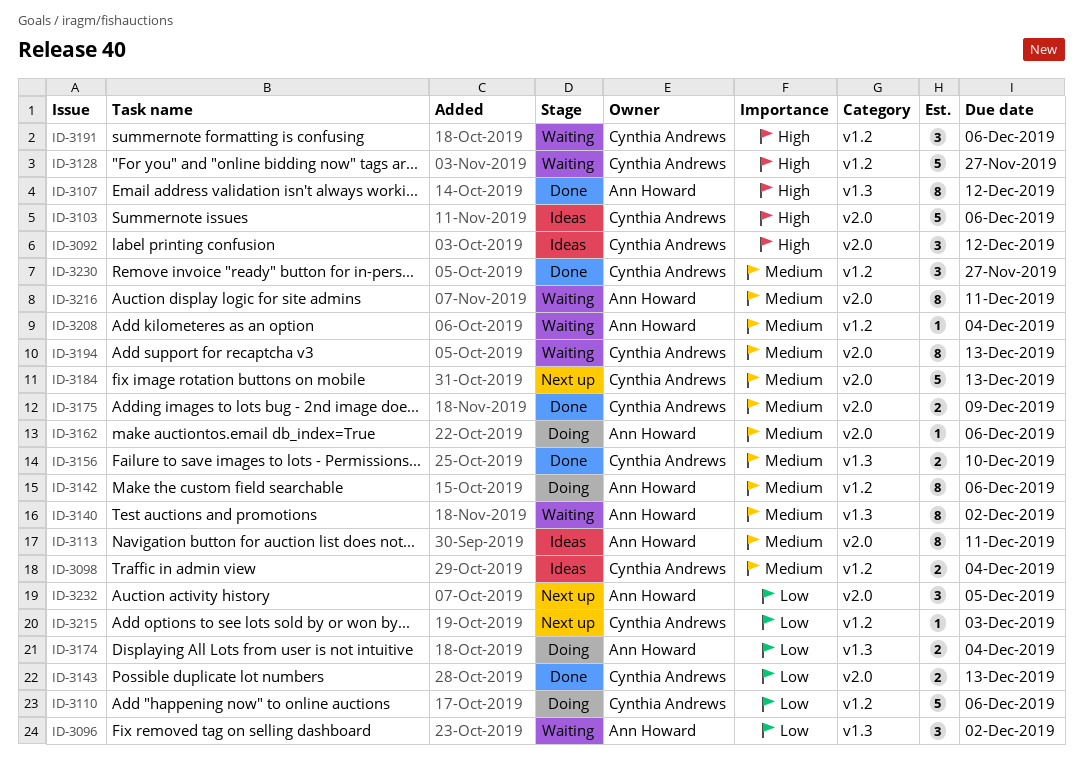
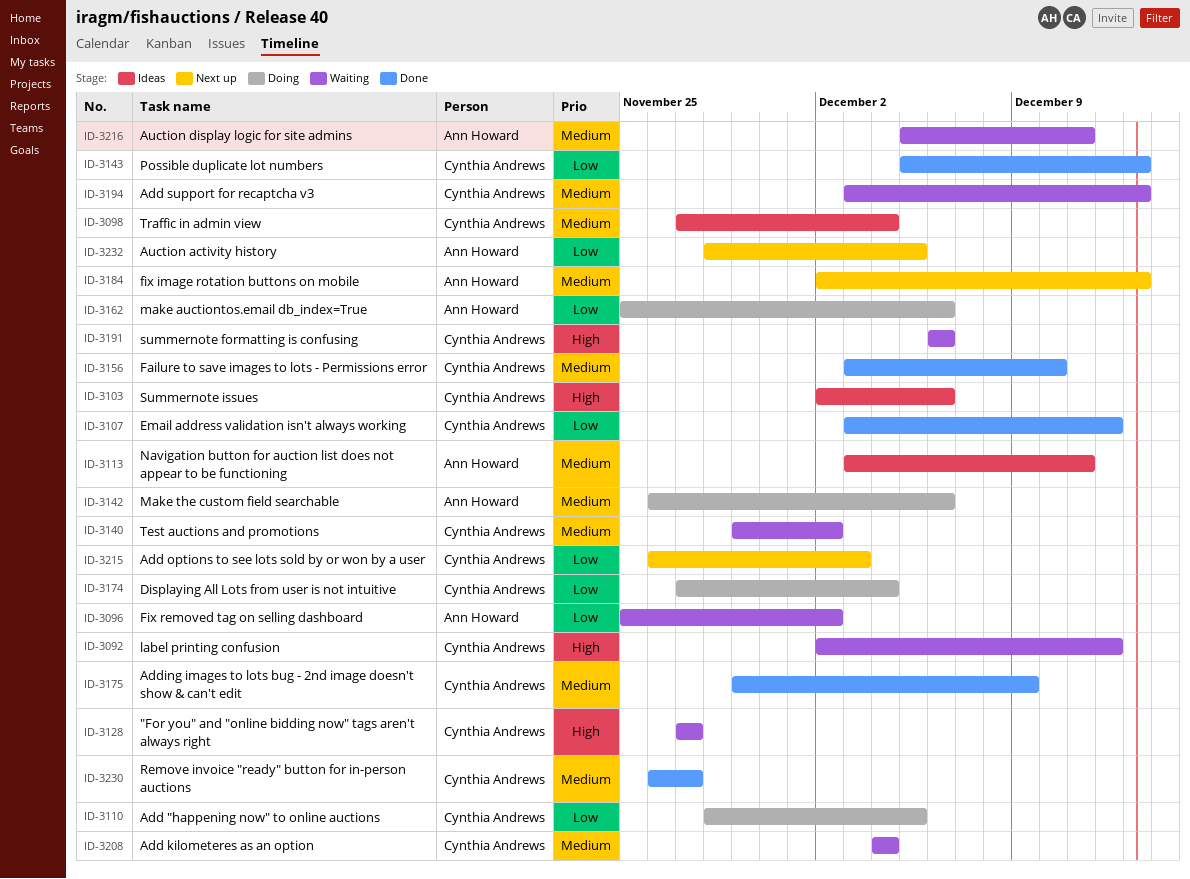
ID-3092, status: Ideas -> Waiting
ID-3107, owner: Ann Howard -> Cynthia Andrews
ID-3107, priority: High -> Low
ID-3110, due: Dec 6 -> Dec 5
ID-3140, owner: Ann Howard -> Cynthia Andrews
ID-3162, priority: Medium -> Low
ID-3174, owner: Ann Howard -> Cynthia Andrews
ID-3184, owner: Cynthia Andrews -> Ann Howard
ID-3208, owner: Ann Howard -> Cynthia Andrews

